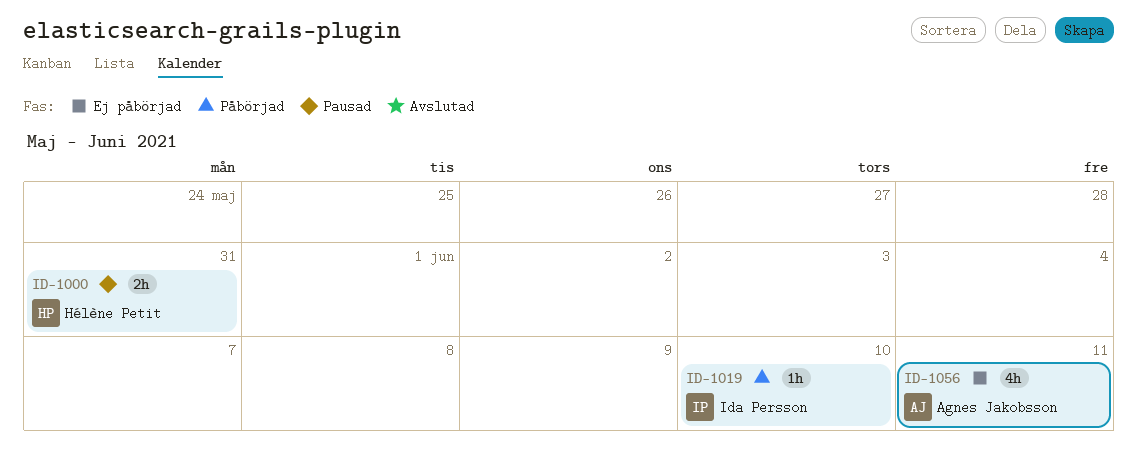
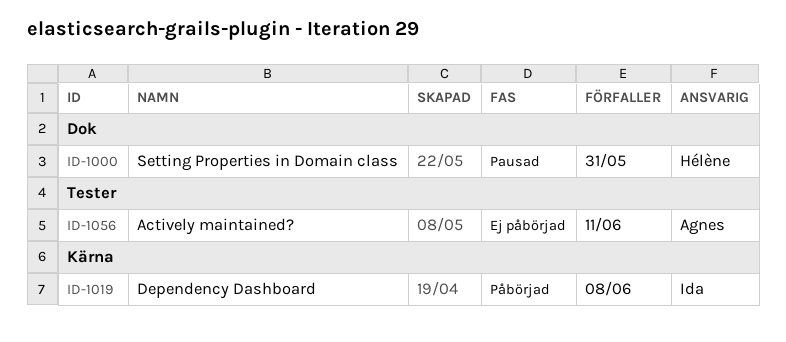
ID-1019, due: Jun 10 -> Jun 8

